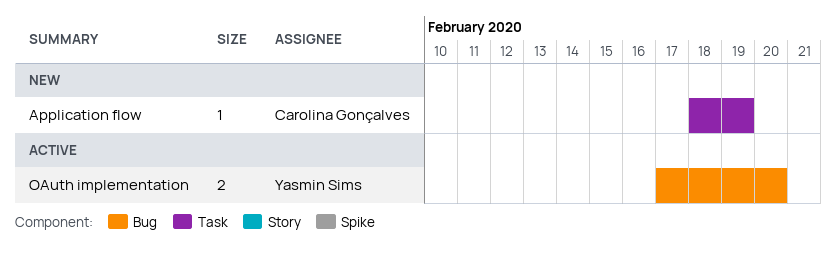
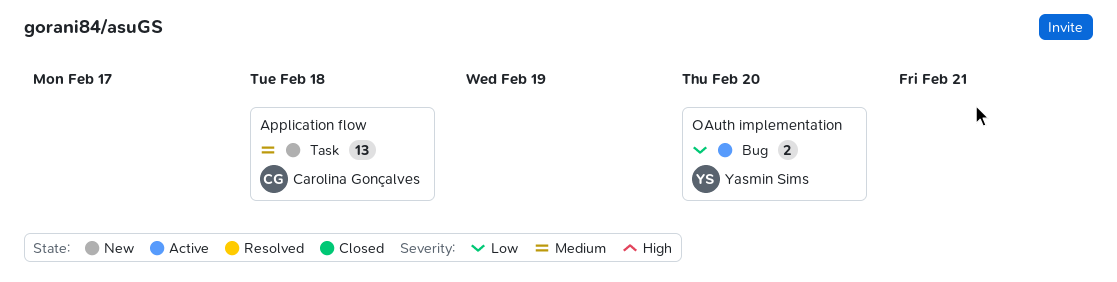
Application flow, estimate: 1 -> 13
Application flow, due: Feb 19 -> Feb 18

